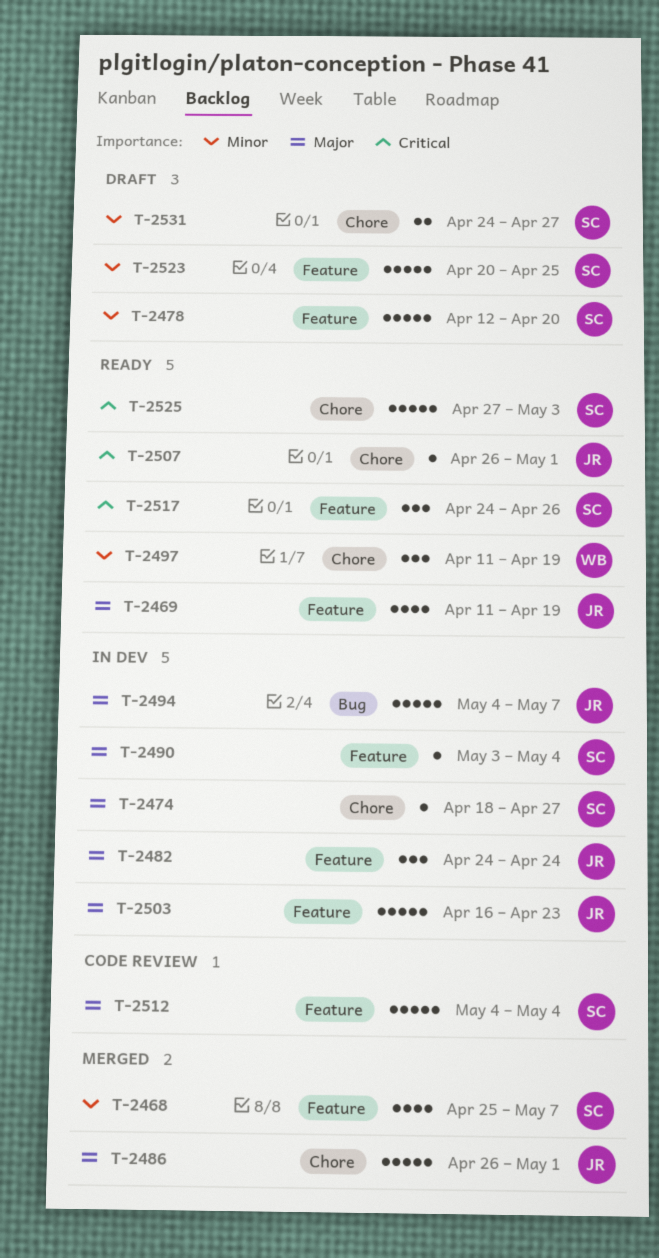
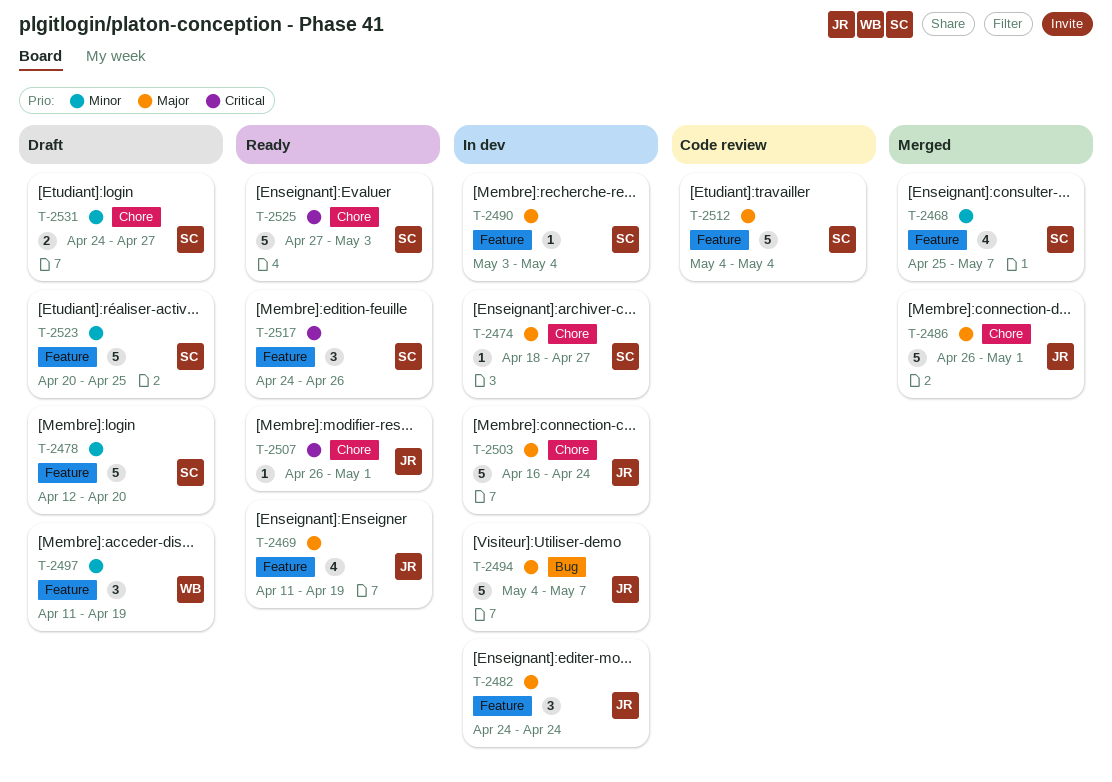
T-2497, status: Ready -> Draft
T-2497, label: Chore -> Feature
T-2503, label: Feature -> Chore
T-2503, due: Apr 23 -> Apr 24

